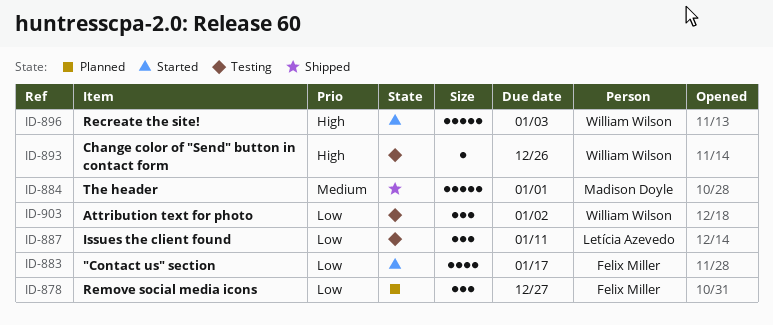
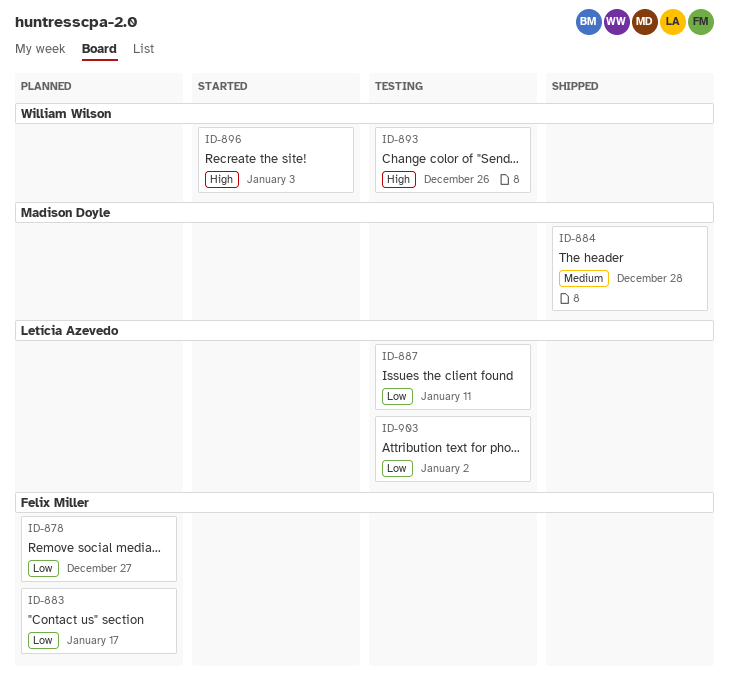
ID-883, status: Started -> Planned
ID-884, due: Jan 1 -> Dec 28
ID-903, owner: William Wilson -> Letícia Azevedo

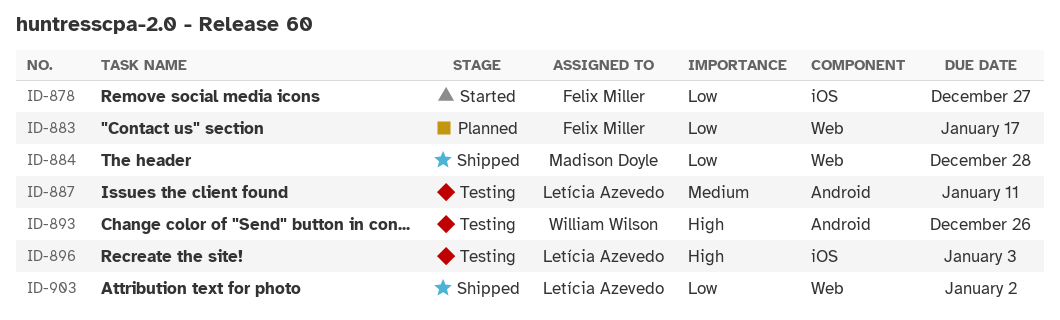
ID-878, status: Planned -> Started
ID-884, priority: Medium -> Low
ID-887, priority: Low -> Medium
ID-896, status: Started -> Testing
ID-896, owner: William Wilson -> Letícia Azevedo
ID-903, status: Testing -> Shipped

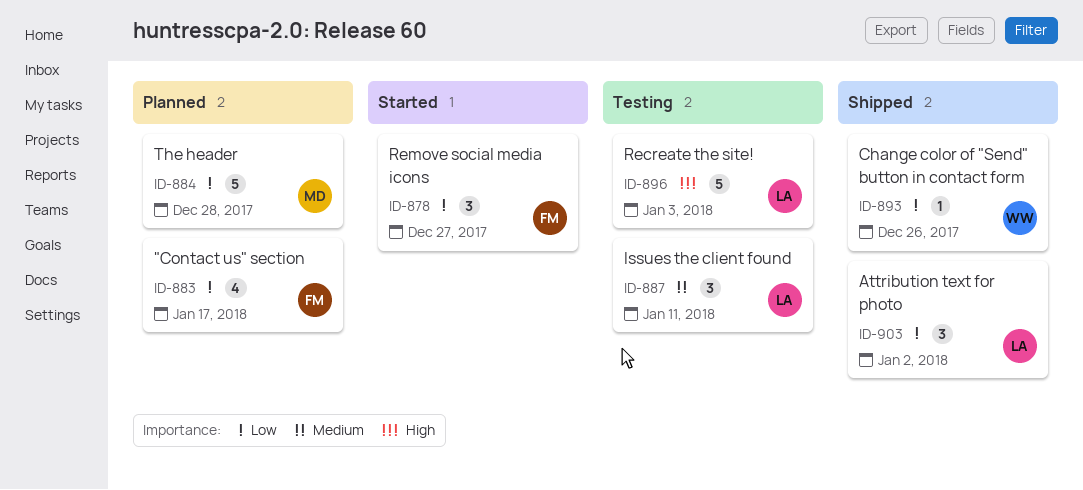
ID-884, status: Shipped -> Planned
ID-893, status: Testing -> Shipped
ID-893, priority: High -> Low

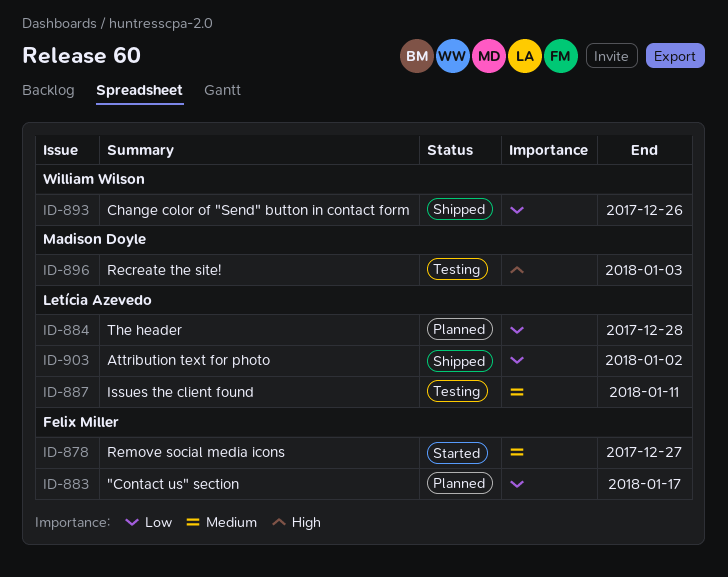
ID-878, priority: Low -> Medium
ID-884, owner: Madison Doyle -> Letícia Azevedo
ID-896, owner: Letícia Azevedo -> Madison Doyle

